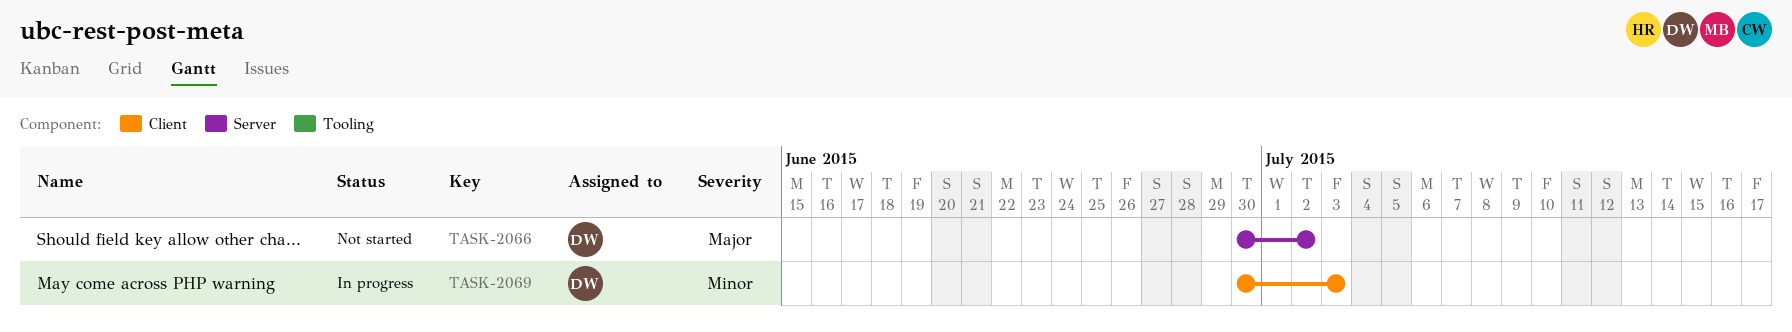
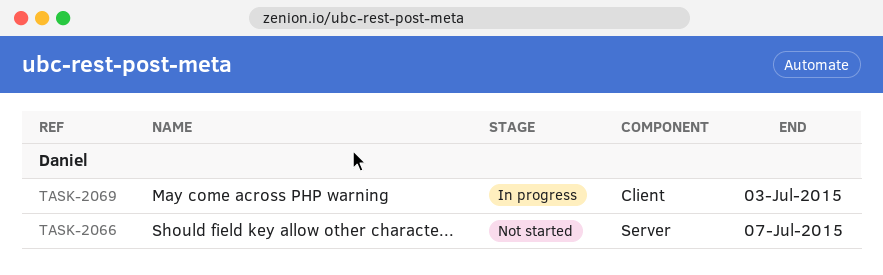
TASK-2066, due: Jul 2 -> Jul 7

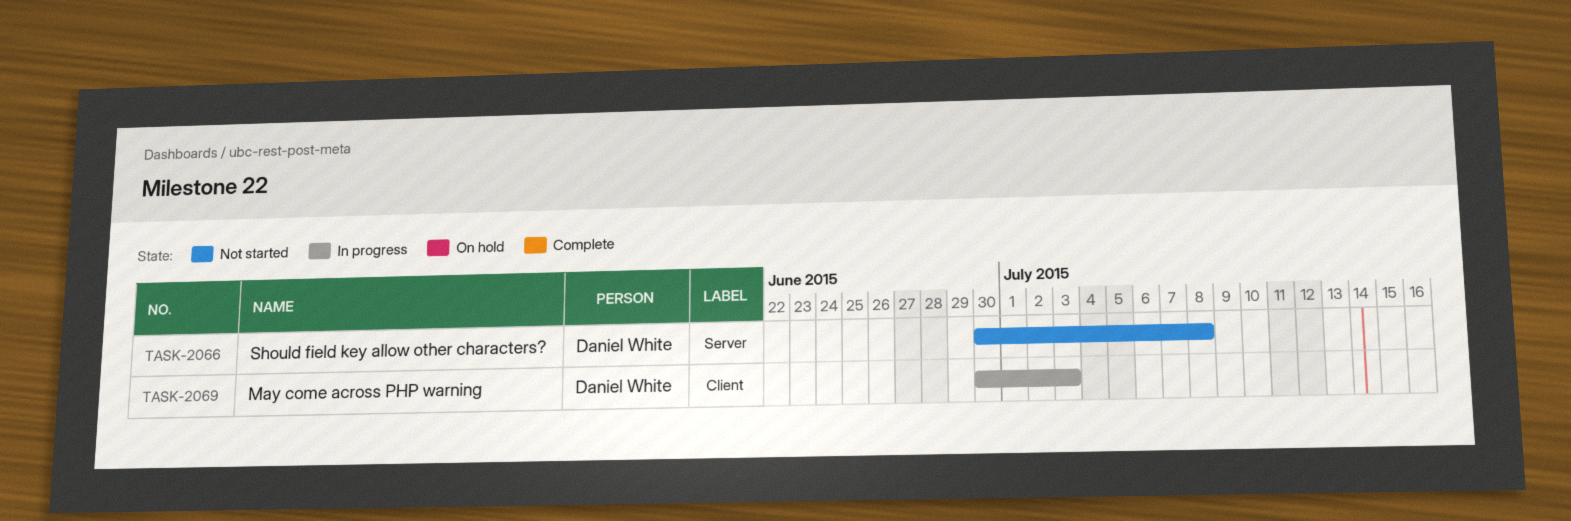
TASK-2066, due: Jul 7 -> Jul 8

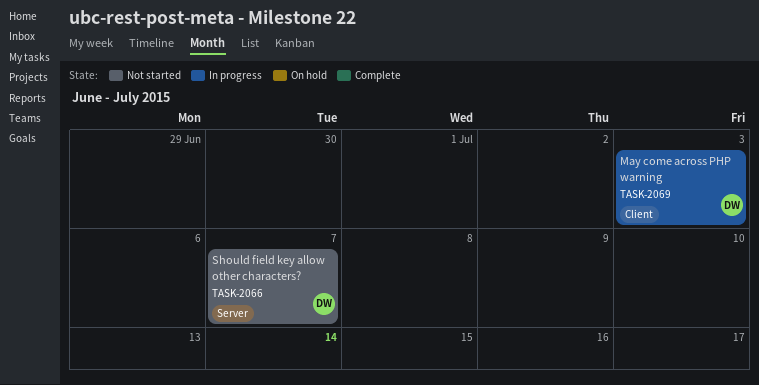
TASK-2066, due: Jul 8 -> Jul 7

